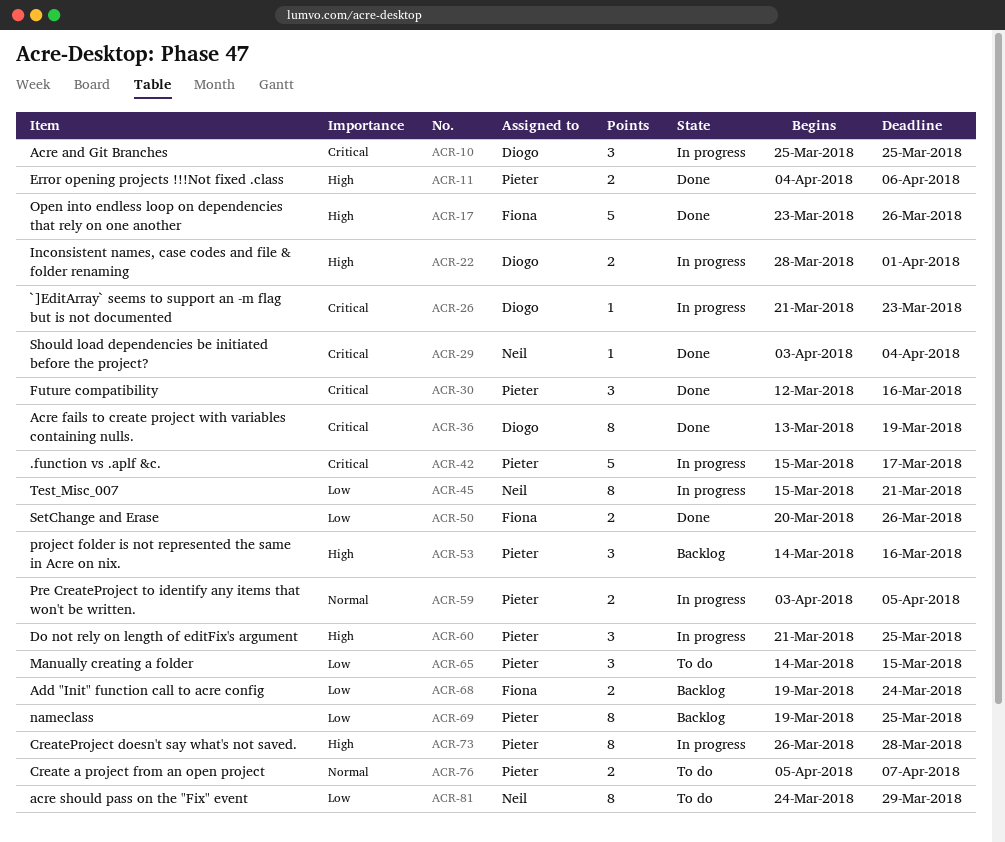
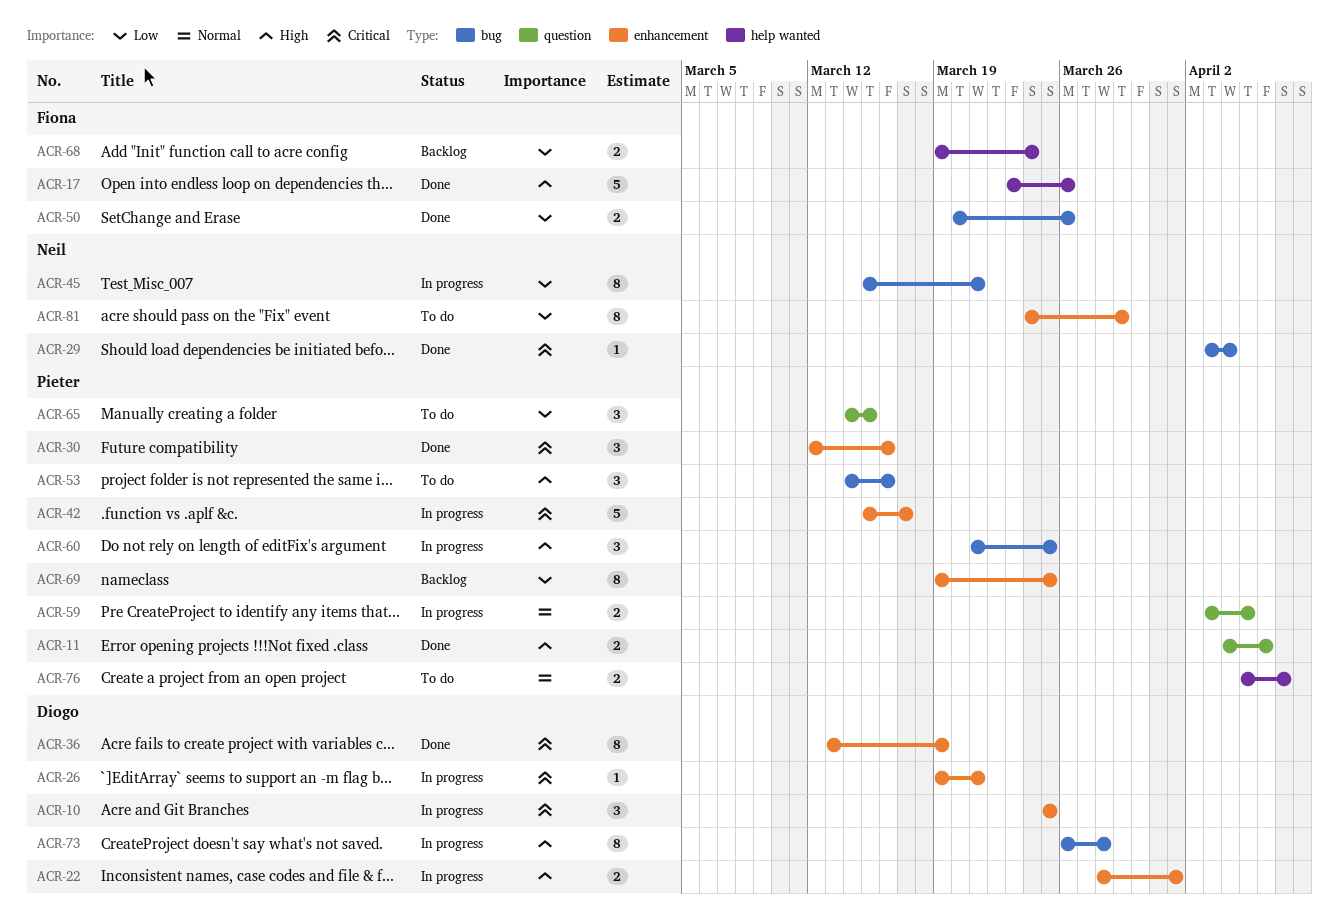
ACR-26, start: Mar 21 -> Mar 19
ACR-26, due: Mar 23 -> Mar 21
ACR-53, status: Backlog -> To do
ACR-73, owner: Pieter -> Diogo

